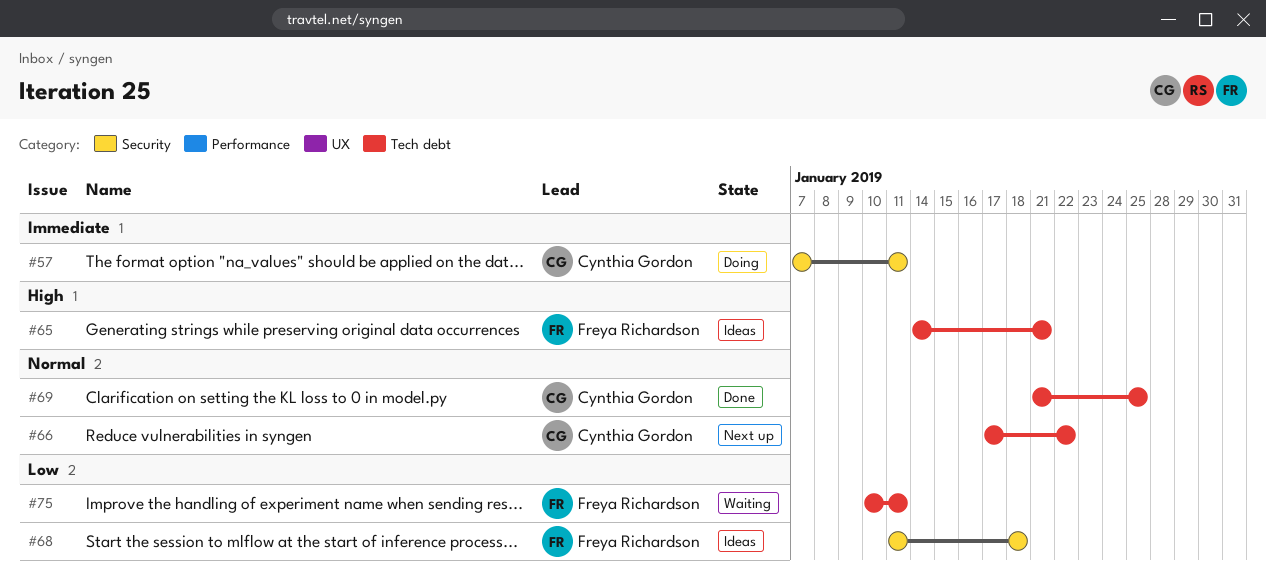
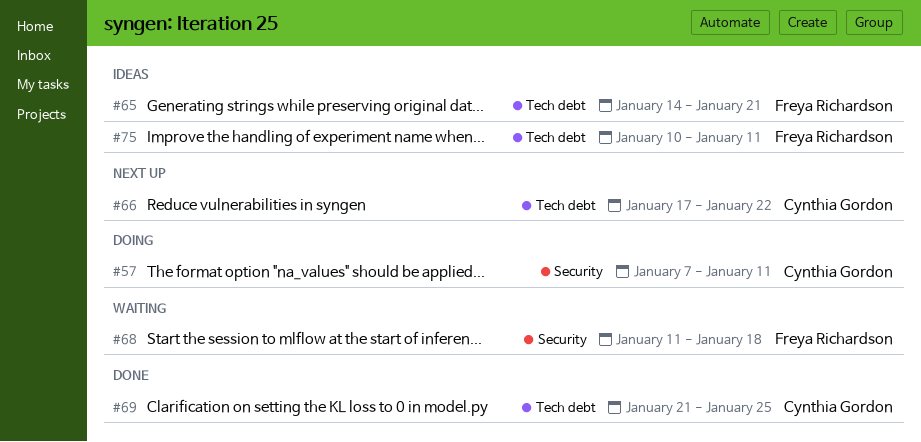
#68, status: Ideas -> Waiting
#75, status: Waiting -> Ideas

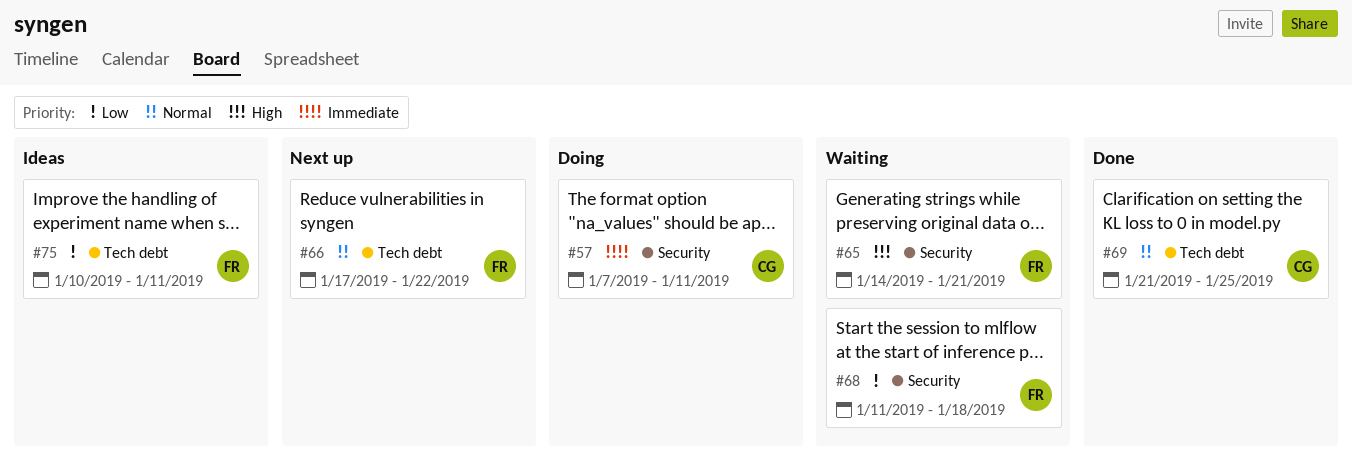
#65, status: Ideas -> Waiting
#65, label: Tech debt -> Security
#66, owner: Cynthia Gordon -> Freya Richardson

